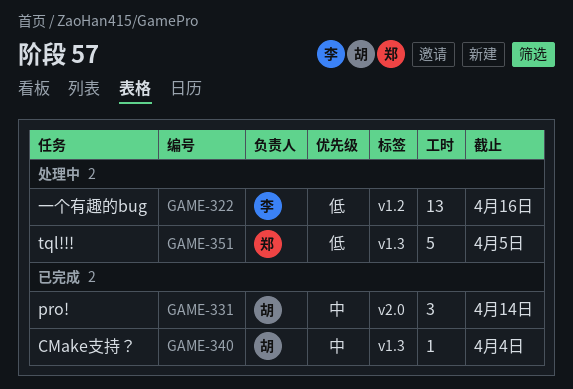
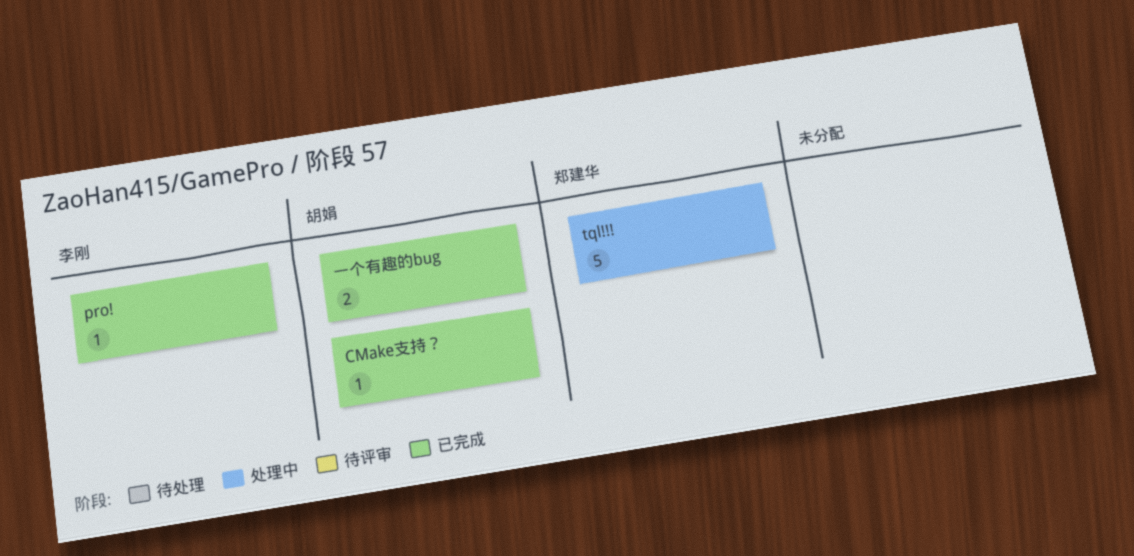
pro!, owner: 胡娟 -> 李刚
pro!, estimate: 3 -> 1
一个有趣的bug, status: 处理中 -> 已完成
一个有趣的bug, owner: 李刚 -> 胡娟
一个有趣的bug, estimate: 13 -> 2

